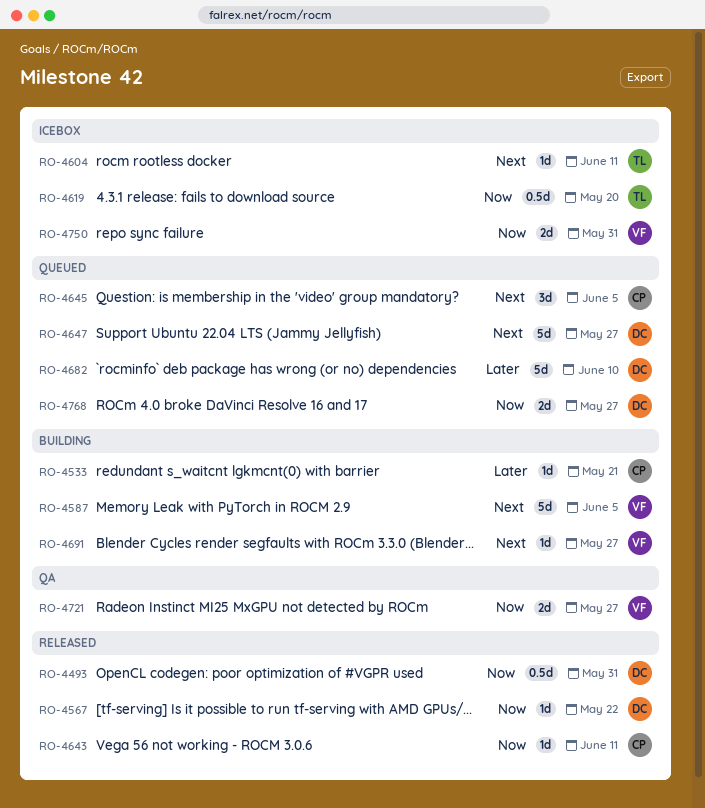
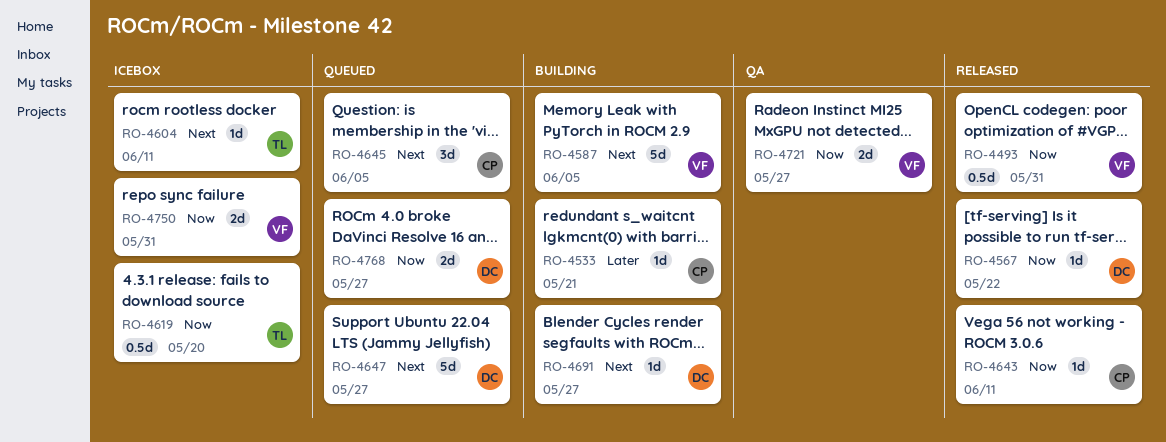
RO-4493, owner: DC -> VF
RO-4682: present -> none
RO-4691, owner: VF -> DC

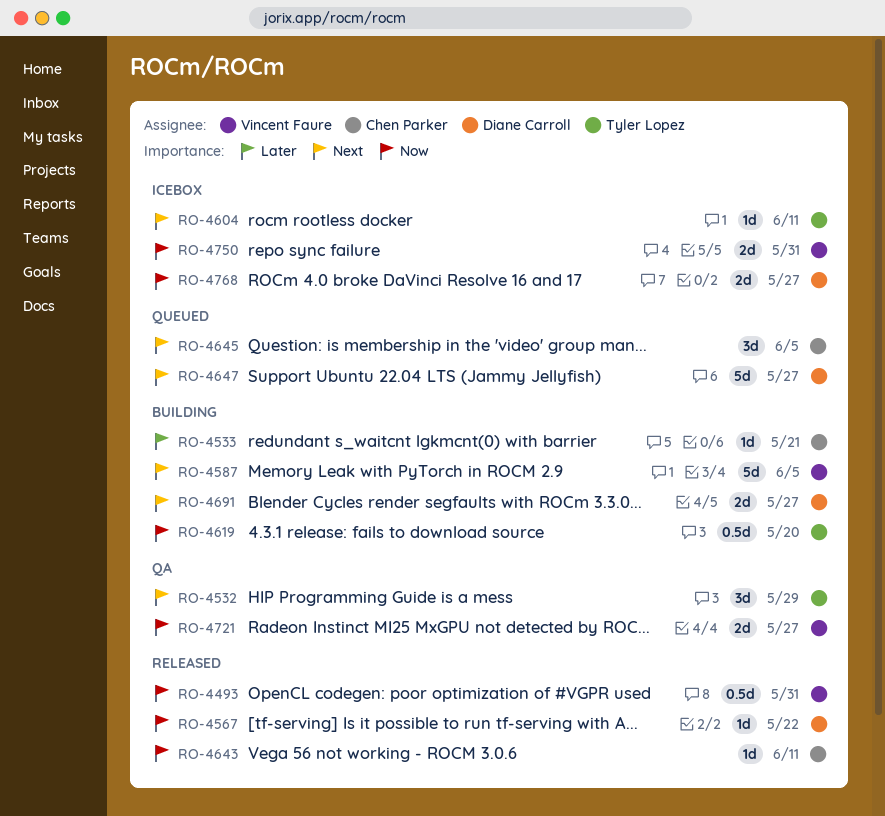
RO-4532: none -> present
RO-4619, status: Icebox -> Building
RO-4691, estimate: 1d -> 2d
RO-4768, status: Queued -> Icebox

